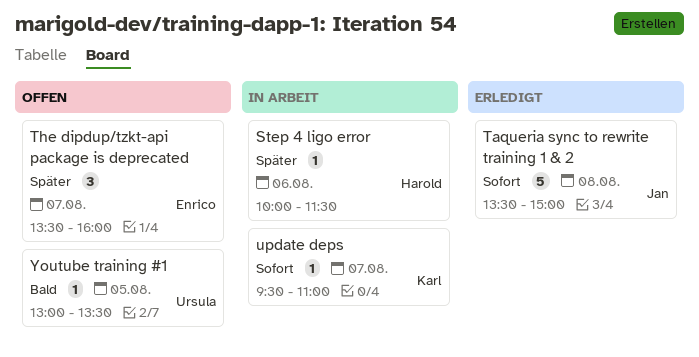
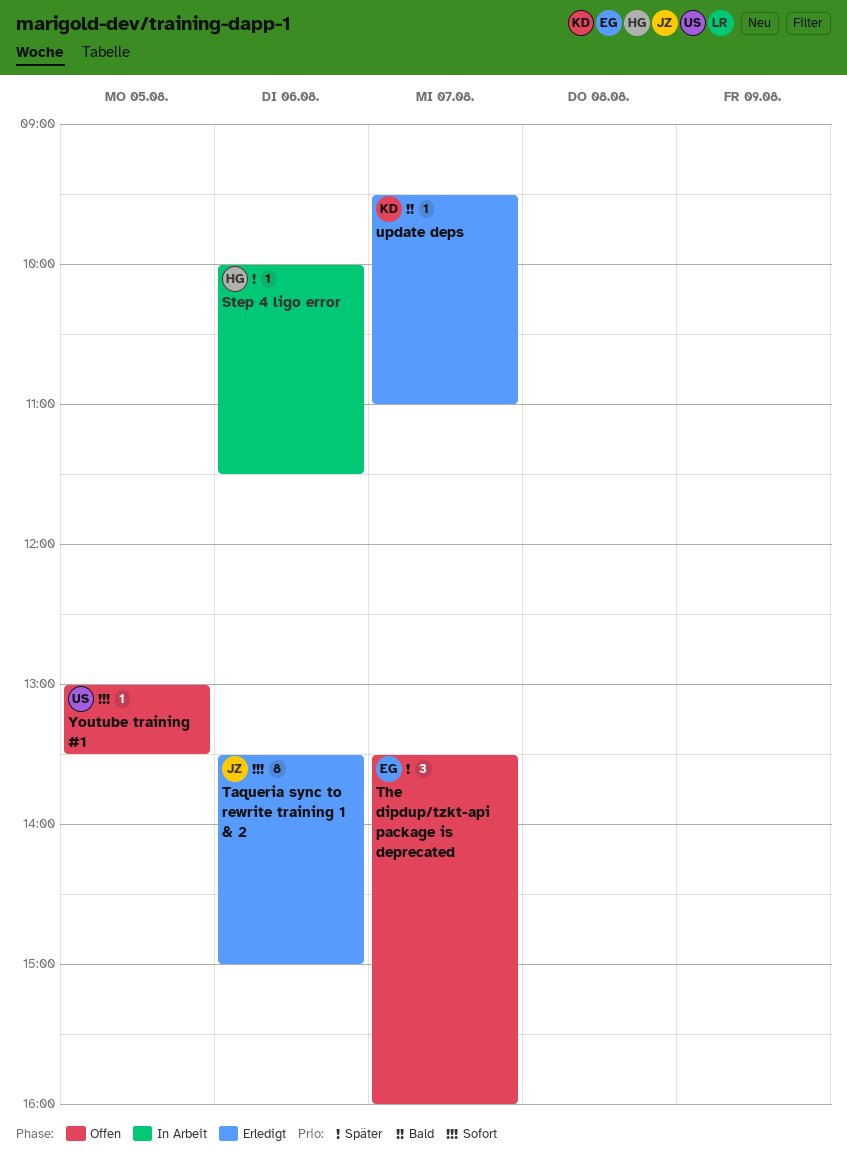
Taqueria sync to rewrite training 1 & 2, estimate: 5 -> 8
Taqueria sync to rewrite training 1 & 2, day: Aug 8 -> Aug 6
update deps, status: In Arbeit -> Erledigt
update deps, priority: Sofort -> Bald
Youtube training #1, priority: Bald -> Sofort

